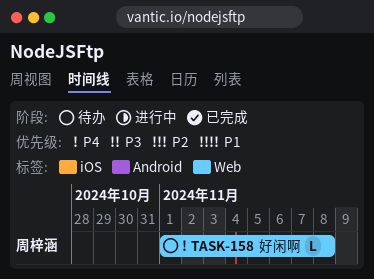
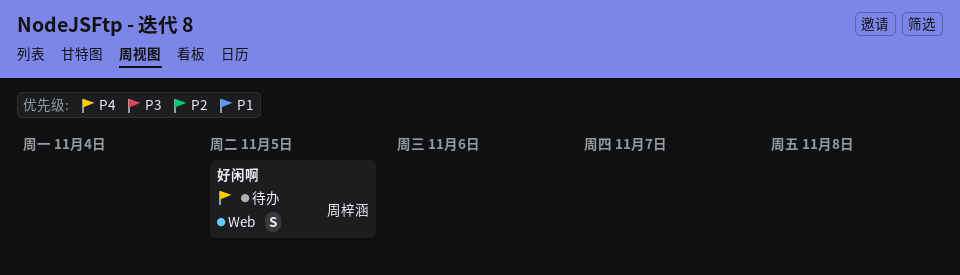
好闲啊, estimate: L -> S
好闲啊, due: Nov 8 -> Nov 5

